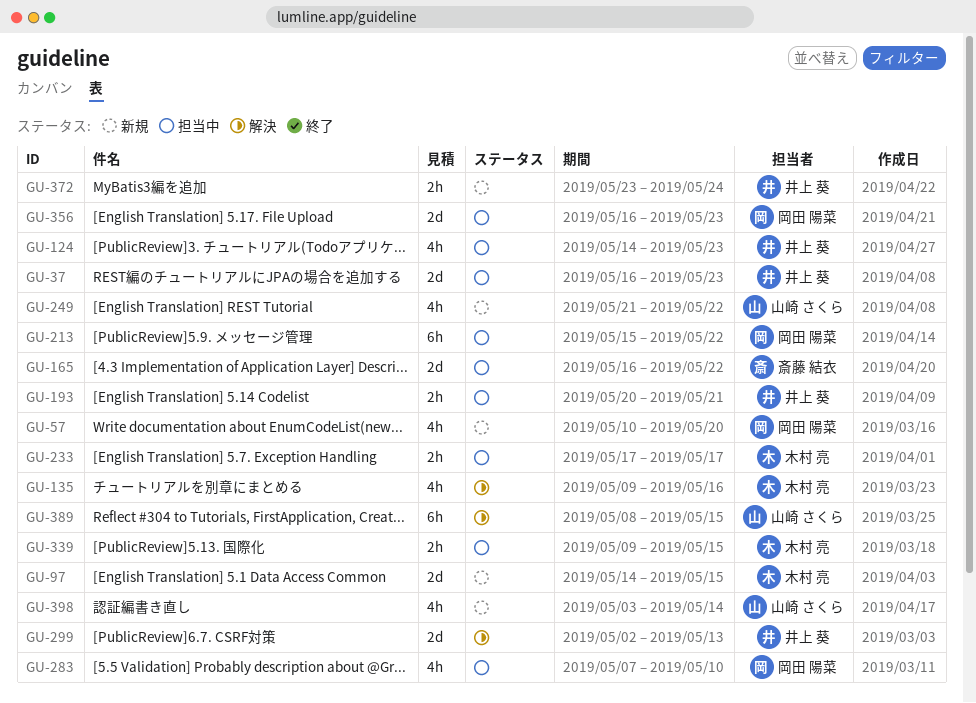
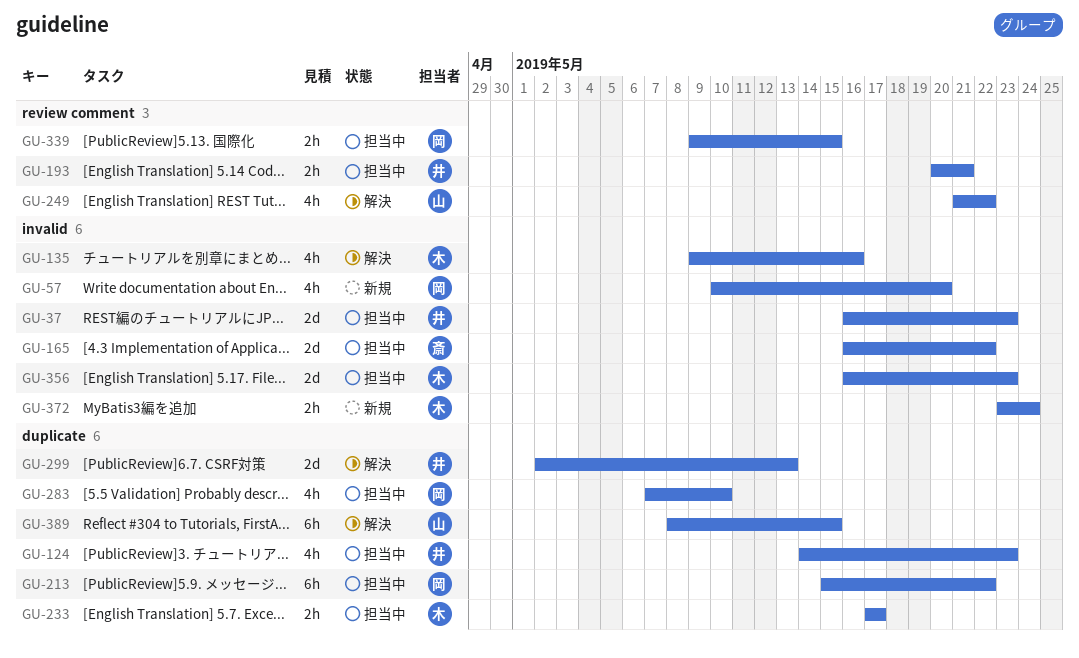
GU-97: present -> none
GU-249, status: 新規 -> 解決
GU-339, owner: 木村 亮 -> 岡田 陽菜
GU-356, owner: 岡田 陽菜 -> 木村 亮
GU-372, owner: 井上 葵 -> 木村 亮
GU-398: present -> none

